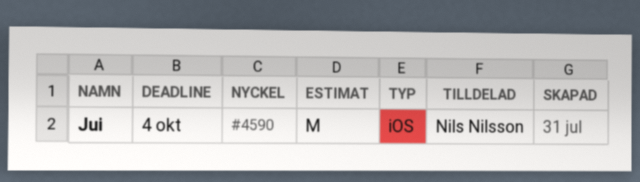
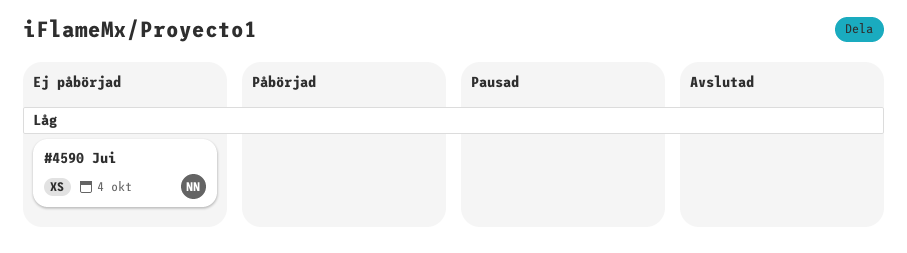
#4590, estimate: M -> XS

